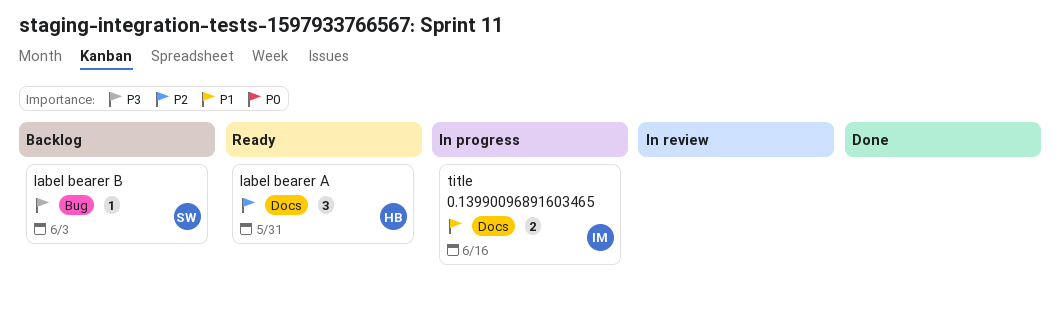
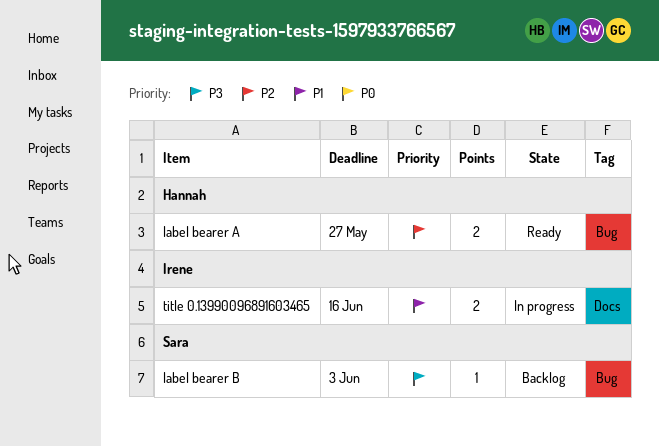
label bearer A, label: Docs -> Bug
label bearer A, estimate: 3 -> 2
label bearer A, due: May 31 -> May 27

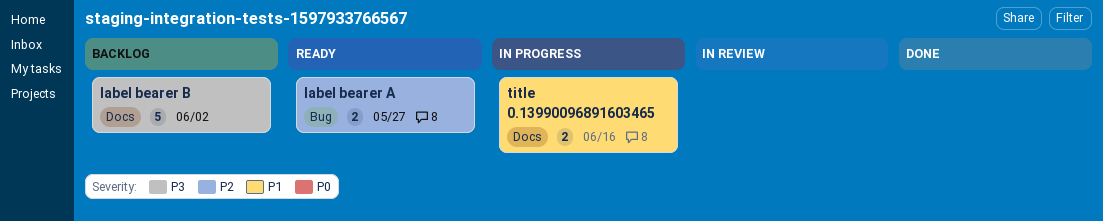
label bearer B, label: Bug -> Docs
label bearer B, estimate: 1 -> 5
label bearer B, due: Jun 3 -> Jun 2

